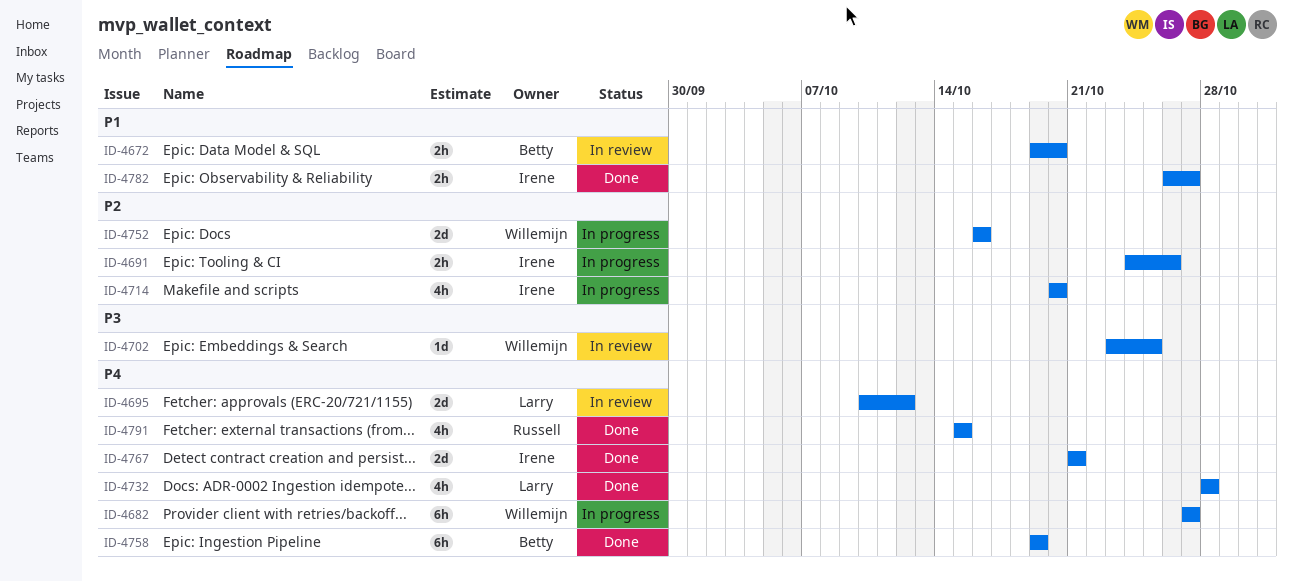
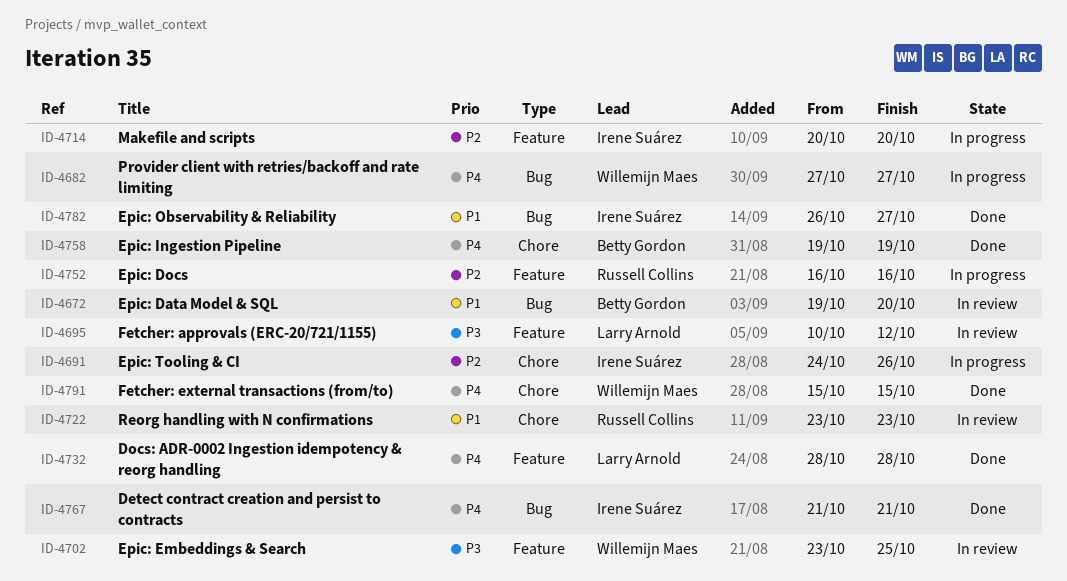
ID-4695, priority: P4 -> P3
ID-4722: none -> present
ID-4752, owner: Willemijn Maes -> Russell Collins
ID-4791, owner: Russell Collins -> Willemijn Maes

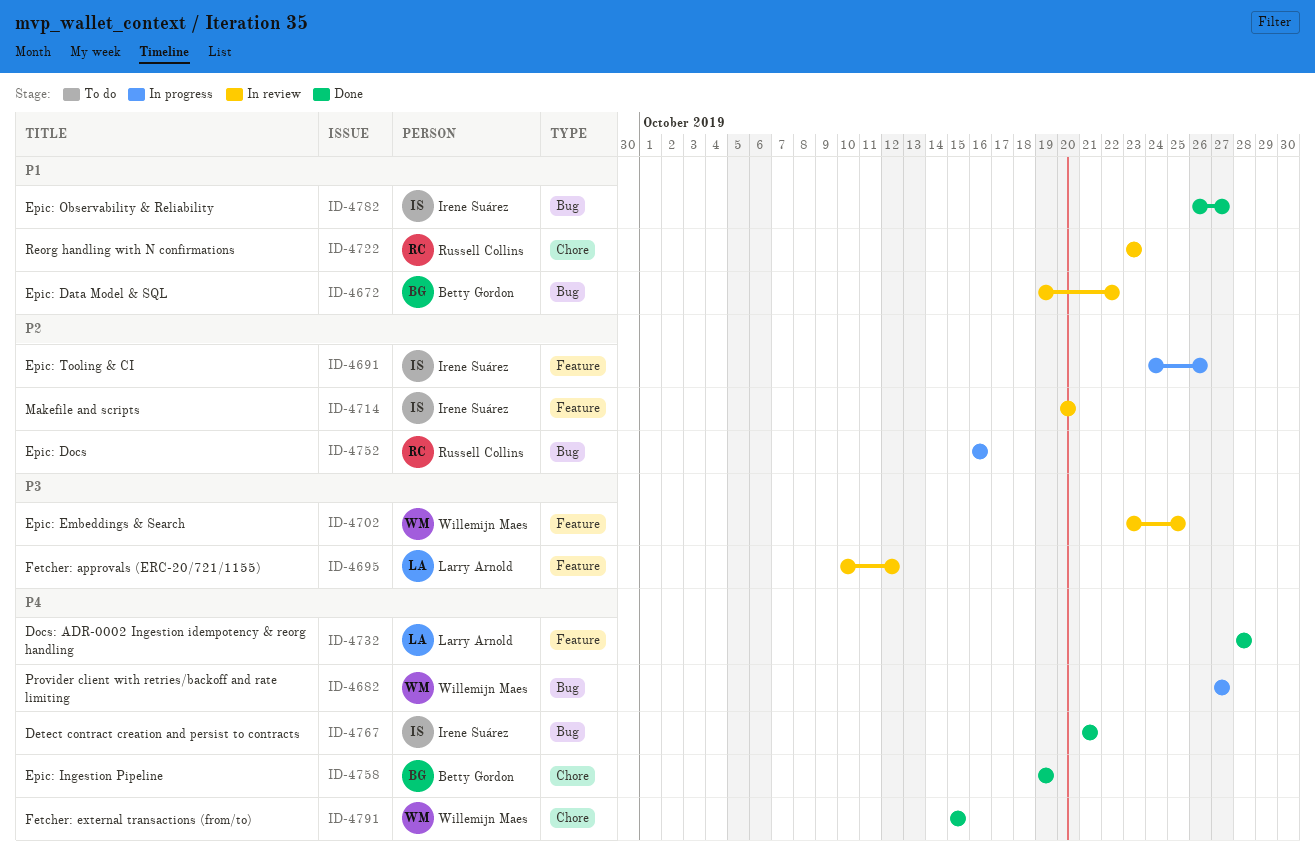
ID-4672, due: Oct 20 -> Oct 22
ID-4691, label: Chore -> Feature
ID-4714, status: In progress -> In review
ID-4752, label: Feature -> Bug

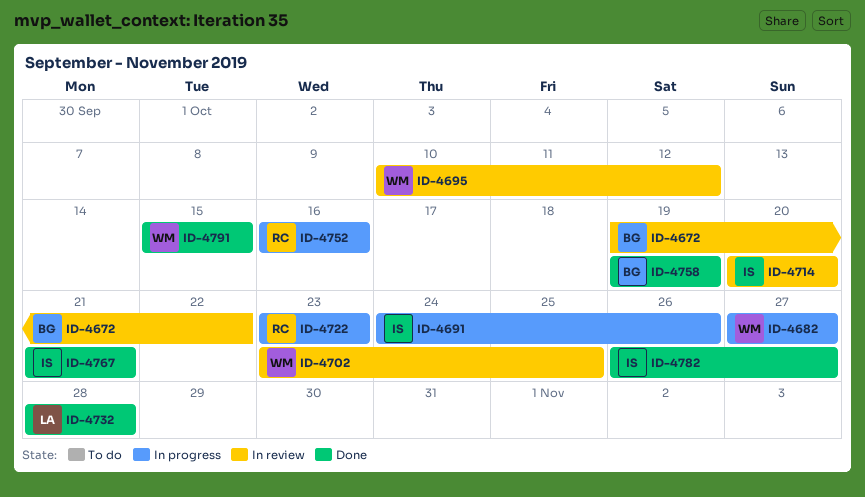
ID-4695, owner: Larry Arnold -> Willemijn Maes
ID-4722, status: In review -> In progress

